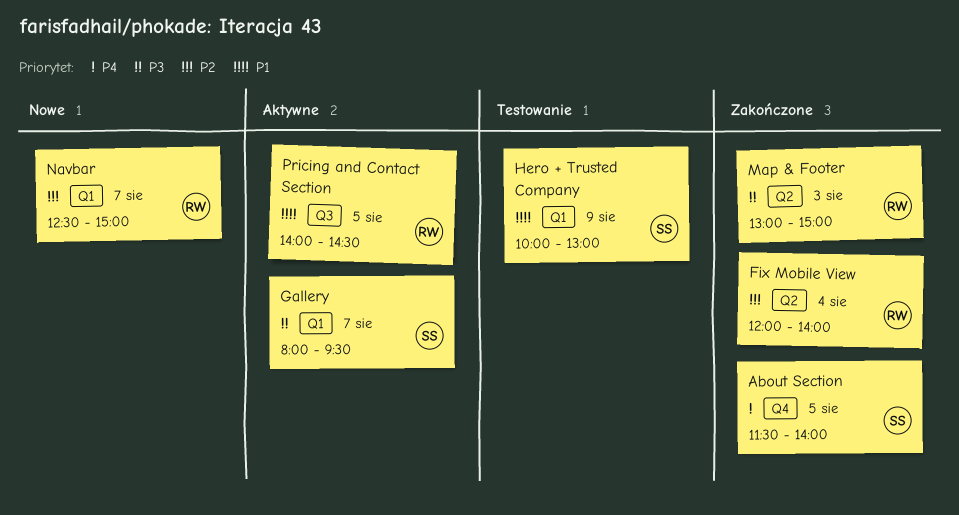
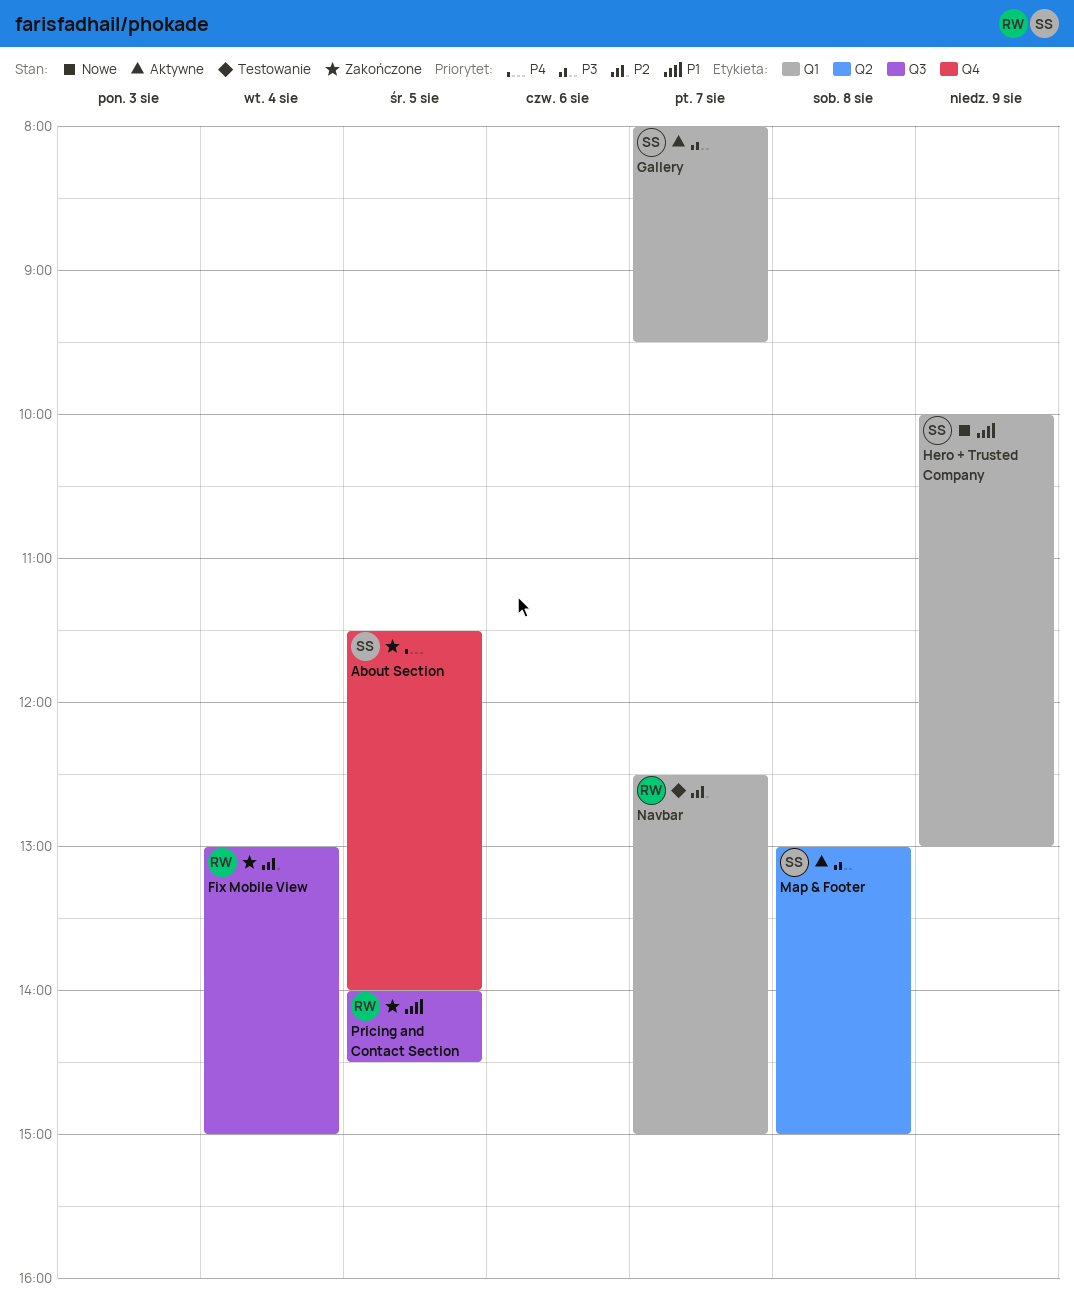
Fix Mobile View, label: Q2 -> Q3
Fix Mobile View, begins: 12:00 -> 13:00
Fix Mobile View, ends: 14:00 -> 15:00
Hero + Trusted Company, status: Testowanie -> Nowe
Map & Footer, status: Zakończone -> Aktywne
Map & Footer, owner: RW -> SS
Map & Footer, day: Aug 3 -> Aug 8
Navbar, status: Nowe -> Testowanie
Pricing and Contact Section, status: Aktywne -> Zakończone

